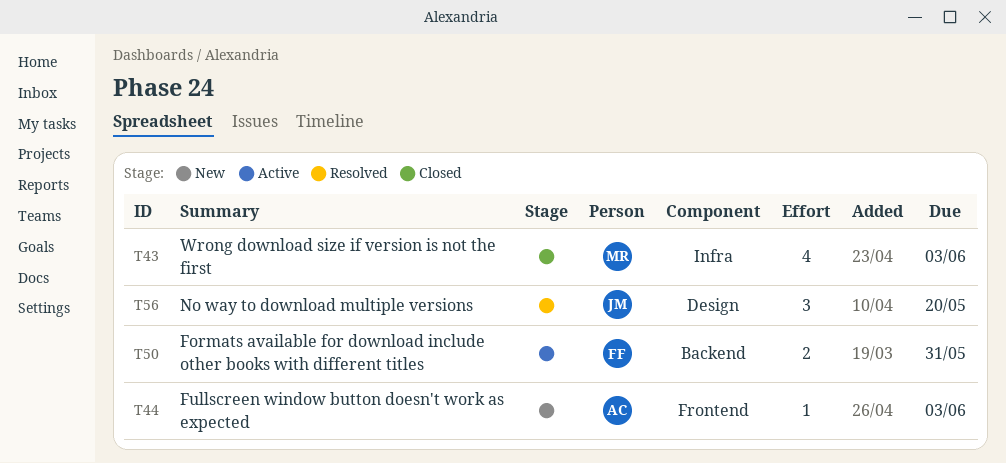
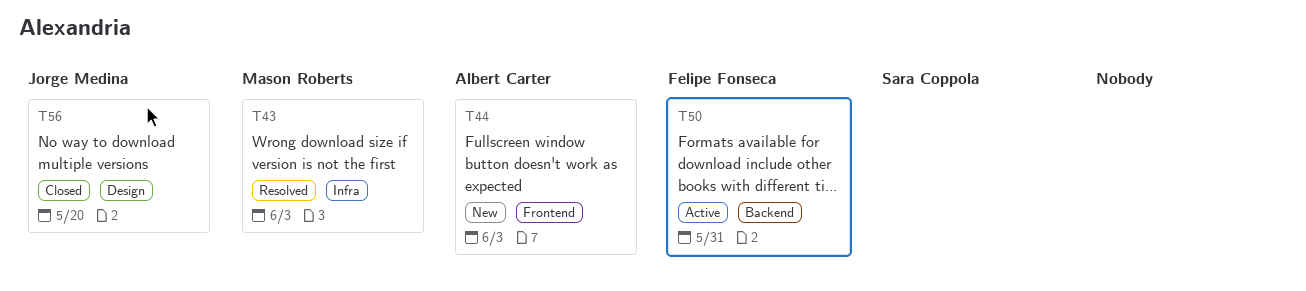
T43, status: Closed -> Resolved
T56, status: Resolved -> Closed

